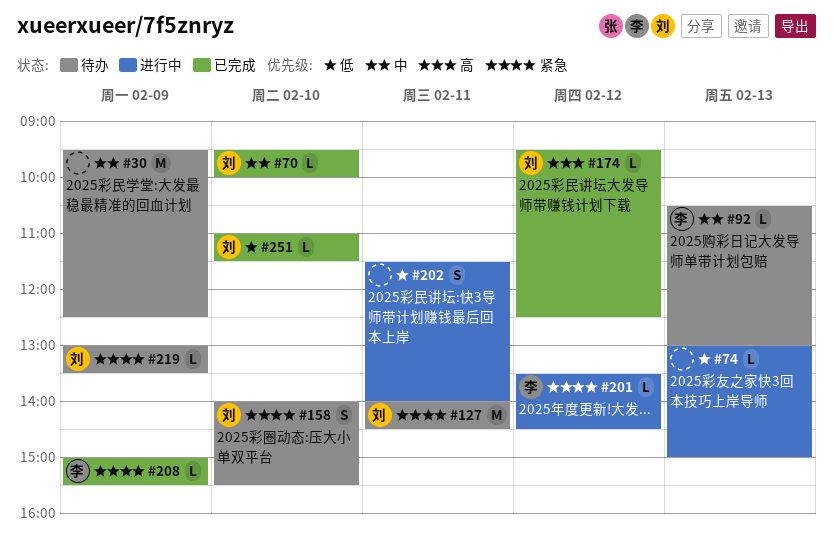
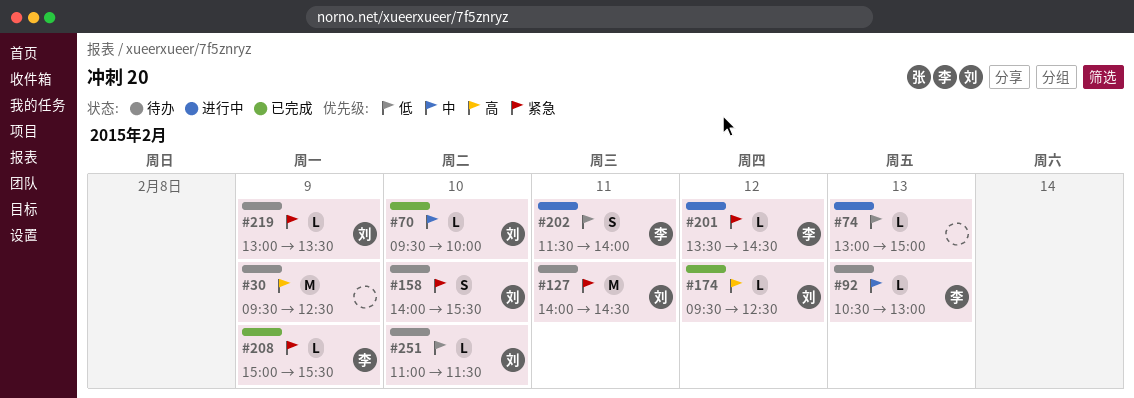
#30, priority: 中 -> 高
#202, owner: none -> 李
#251, status: 已完成 -> 待办

